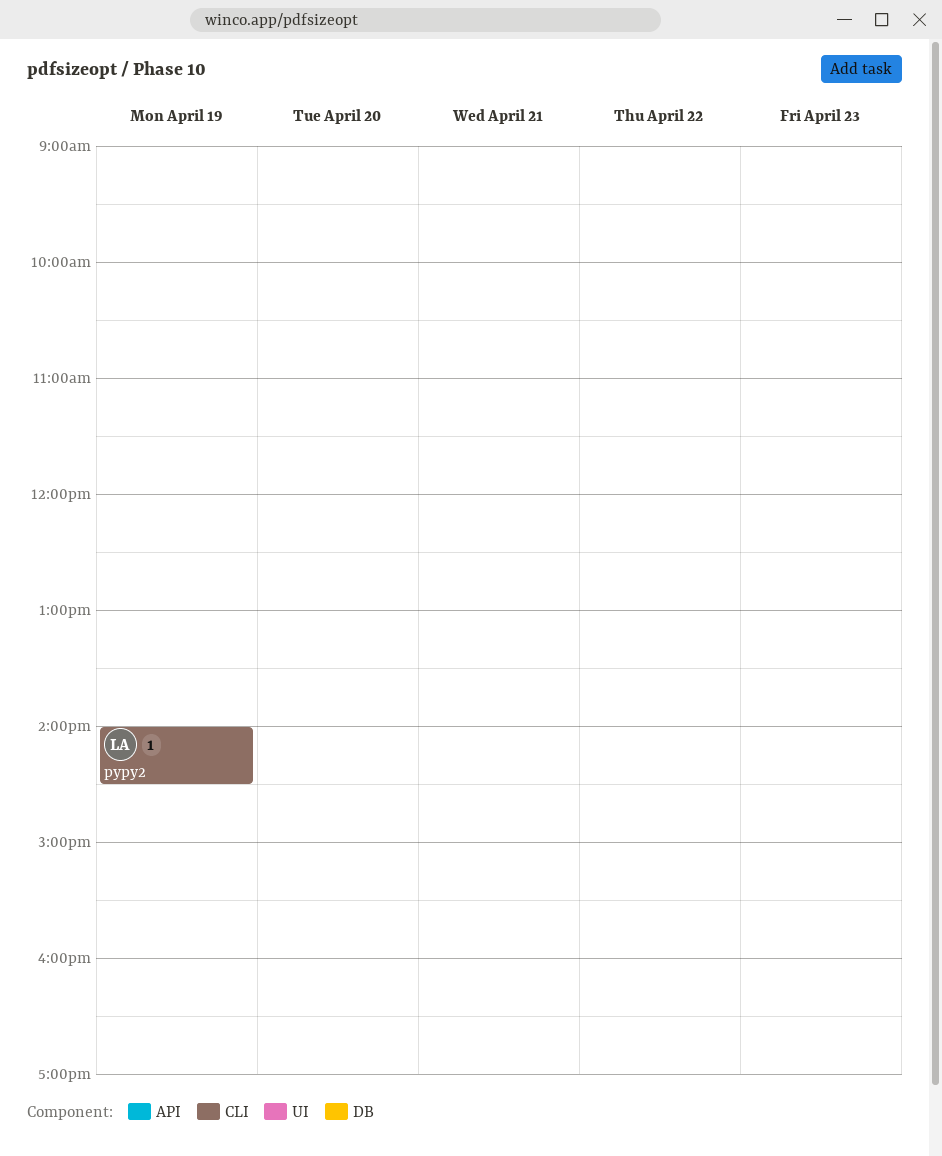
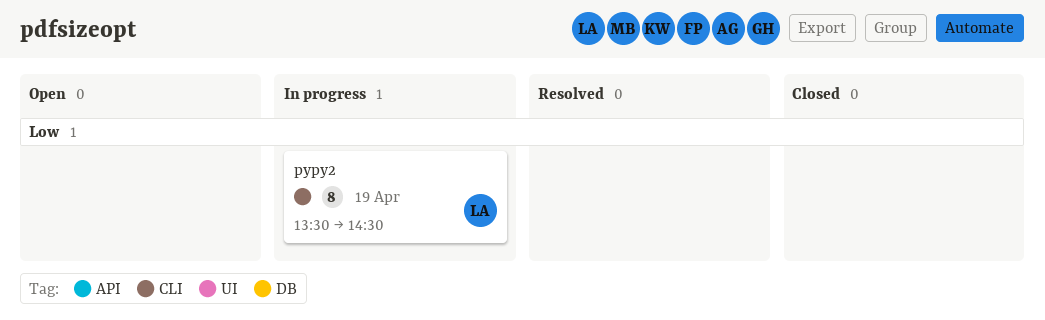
pypy2, estimate: 1 -> 8
pypy2, begins: 14:00 -> 13:30

